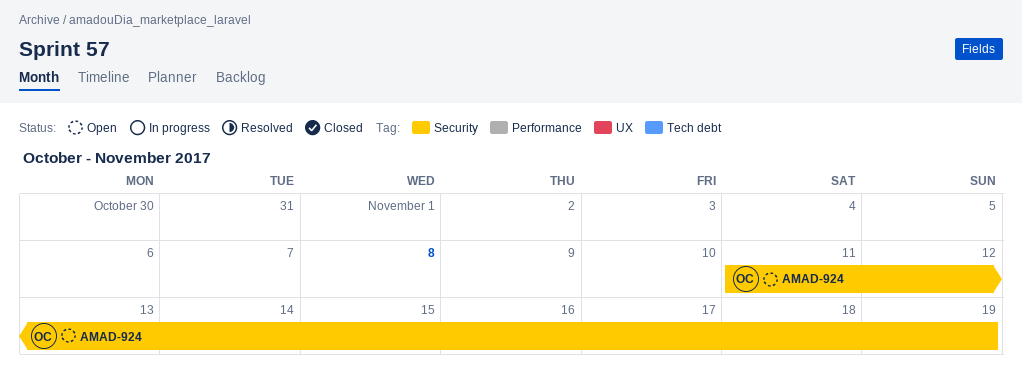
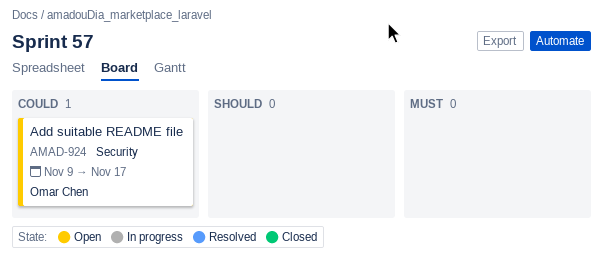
AMAD-924, start: Nov 11 -> Nov 9
AMAD-924, due: Nov 19 -> Nov 17

